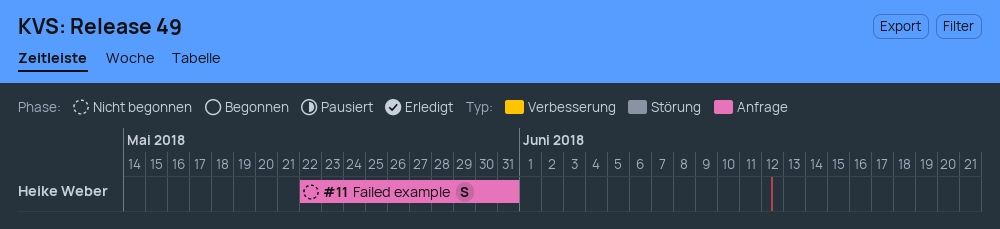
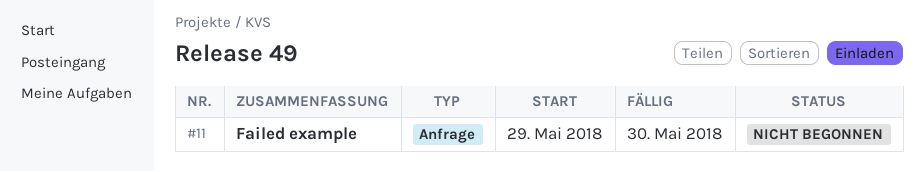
#11, start: May 22 -> May 29
#11, due: May 31 -> May 30

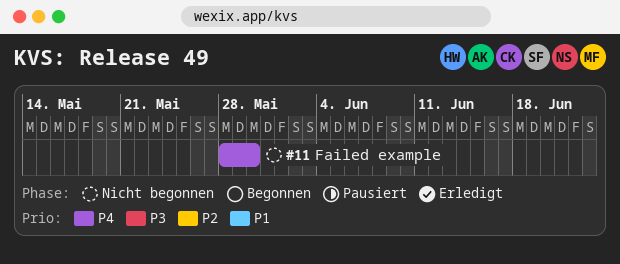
#11, start: May 29 -> May 28

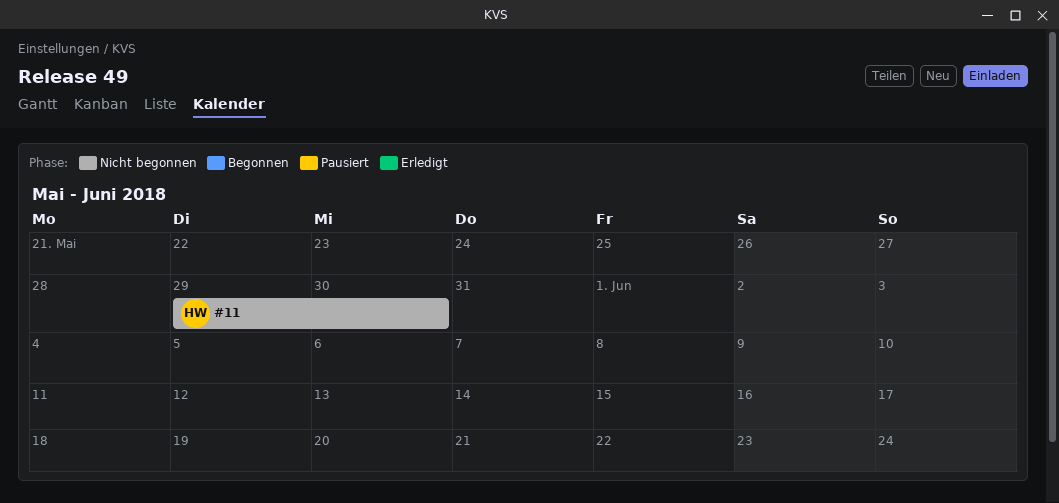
#11, start: May 28 -> May 29

